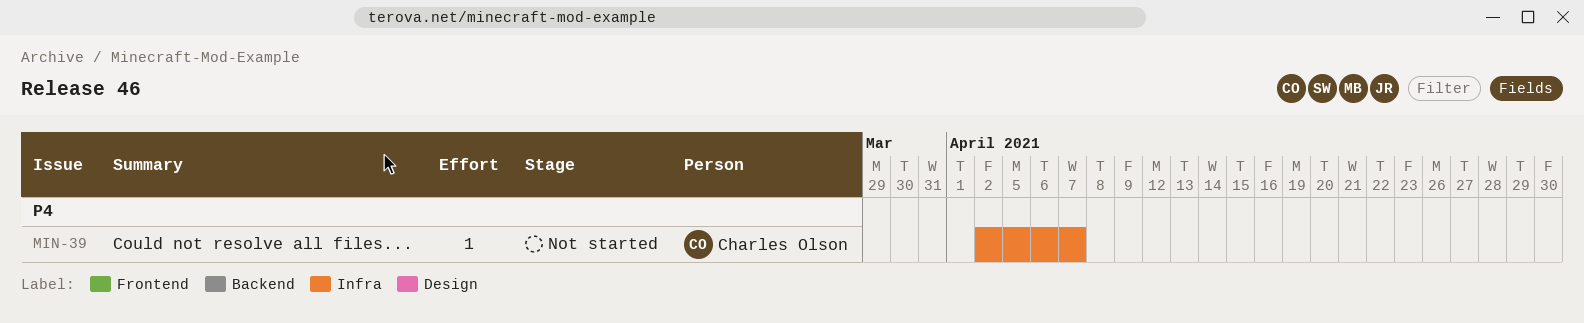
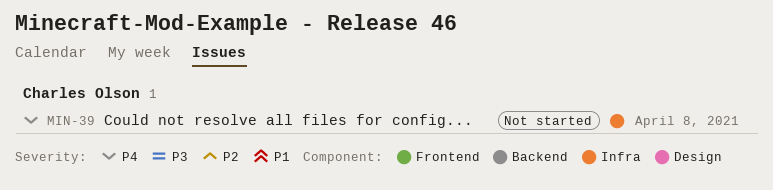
MIN-39, due: Apr 7 -> Apr 8

